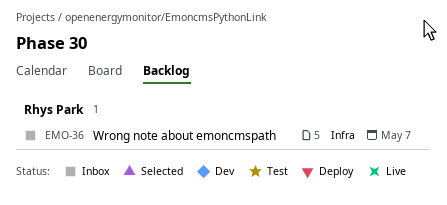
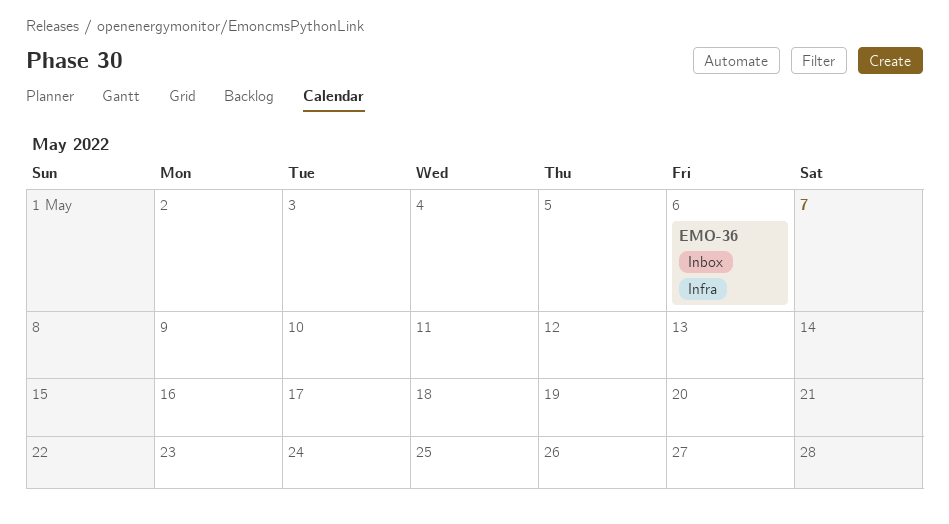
EMO-36, due: May 7 -> May 6

